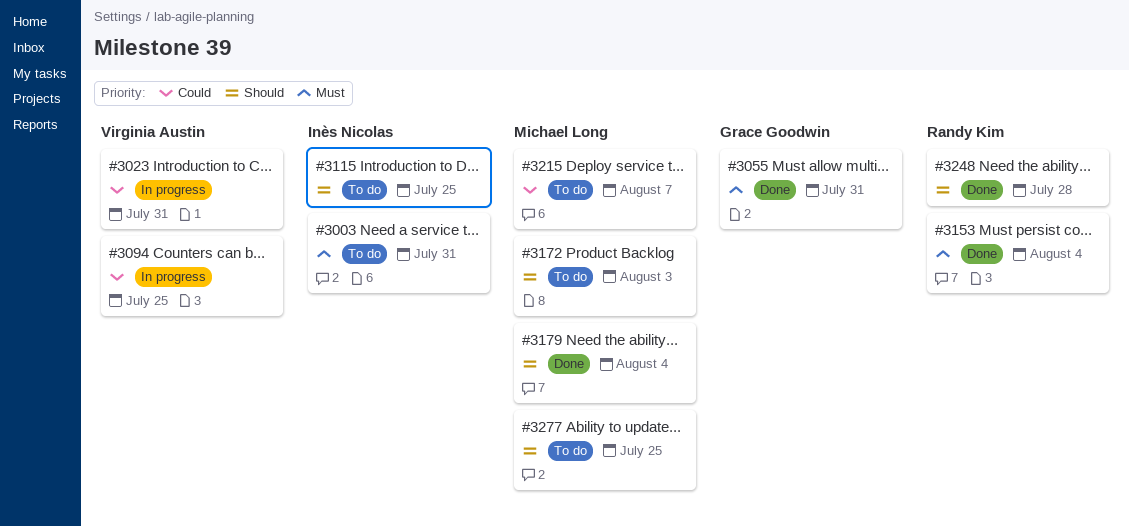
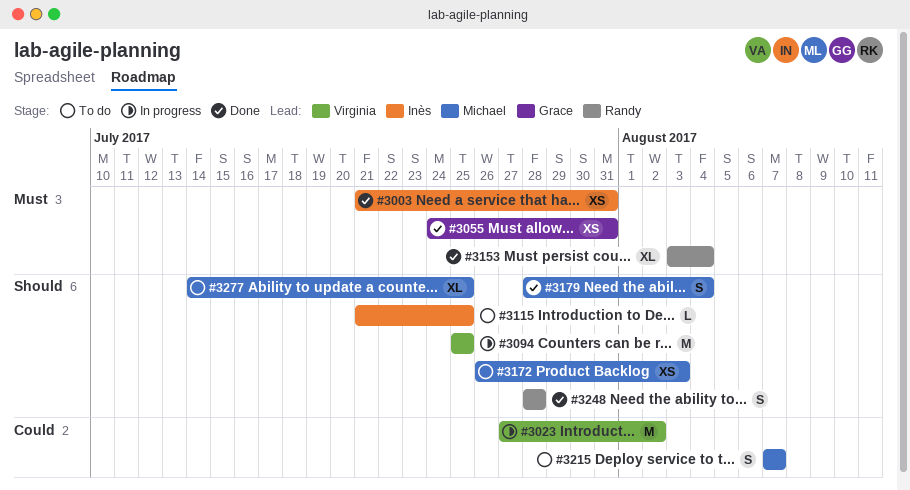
#3003, status: To do -> Done
#3023, due: Jul 31 -> Aug 2
#3094, priority: Could -> Should

